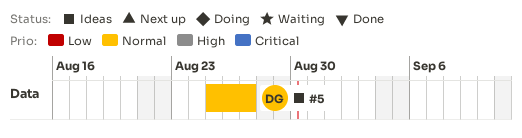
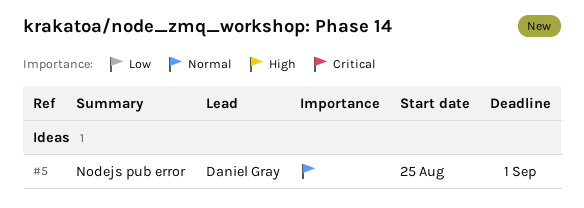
#5, due: Aug 27 -> Sep 1

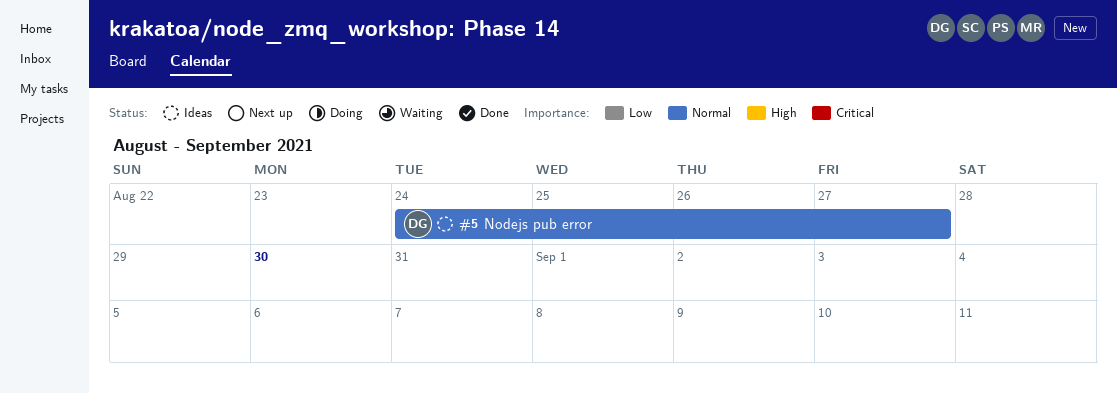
#5, start: Aug 25 -> Aug 24
#5, due: Sep 1 -> Aug 27

